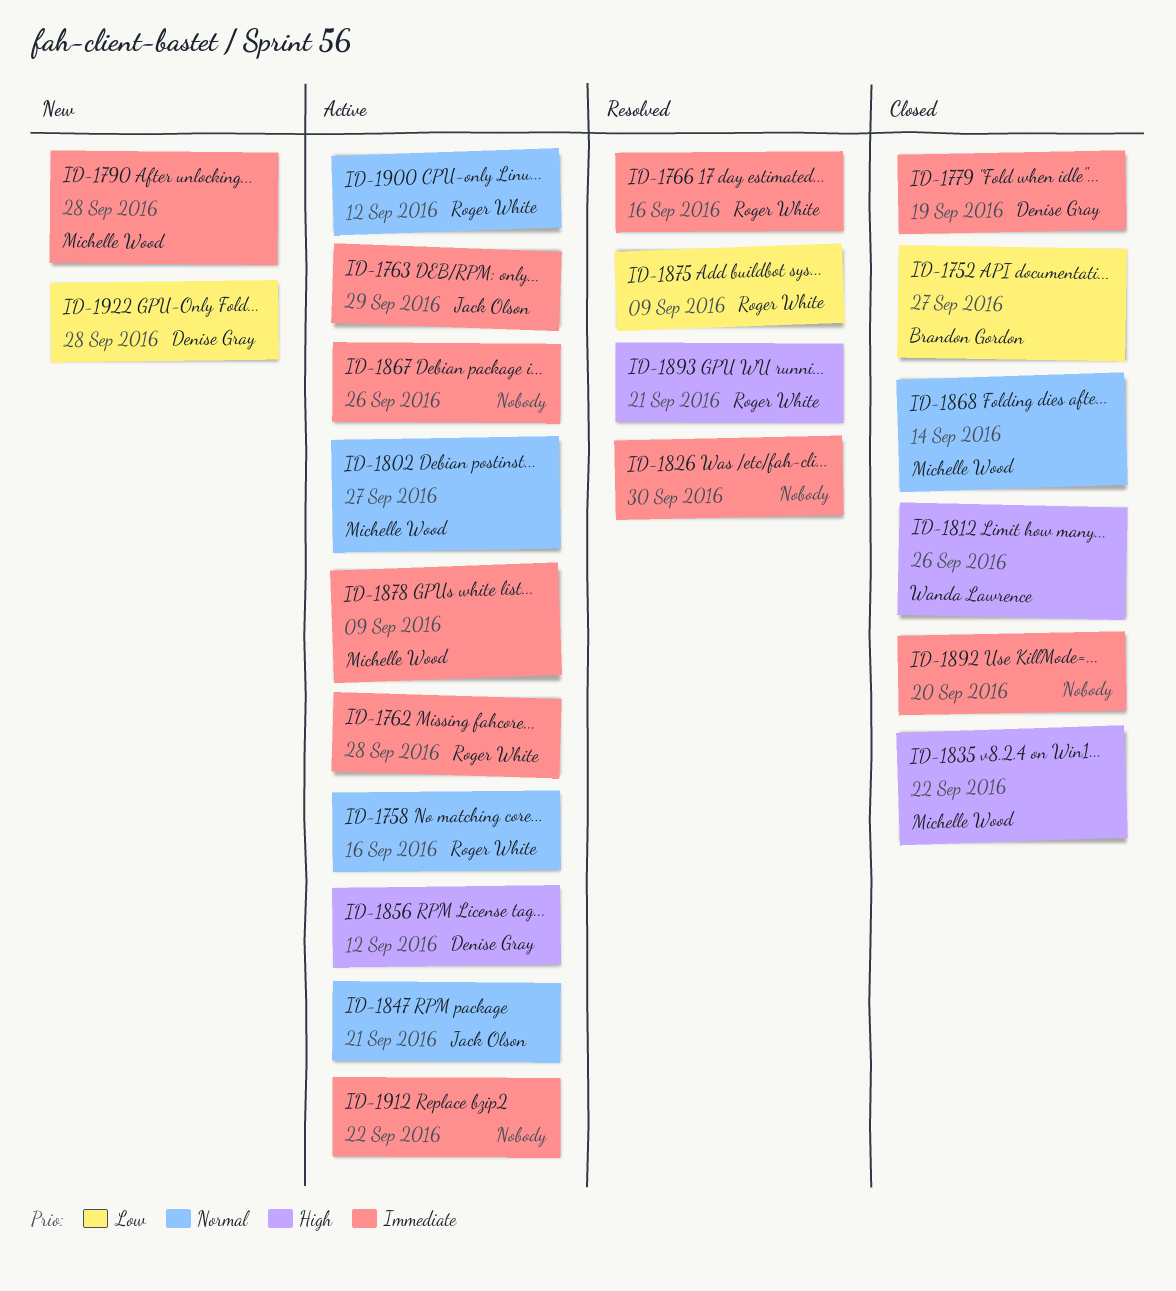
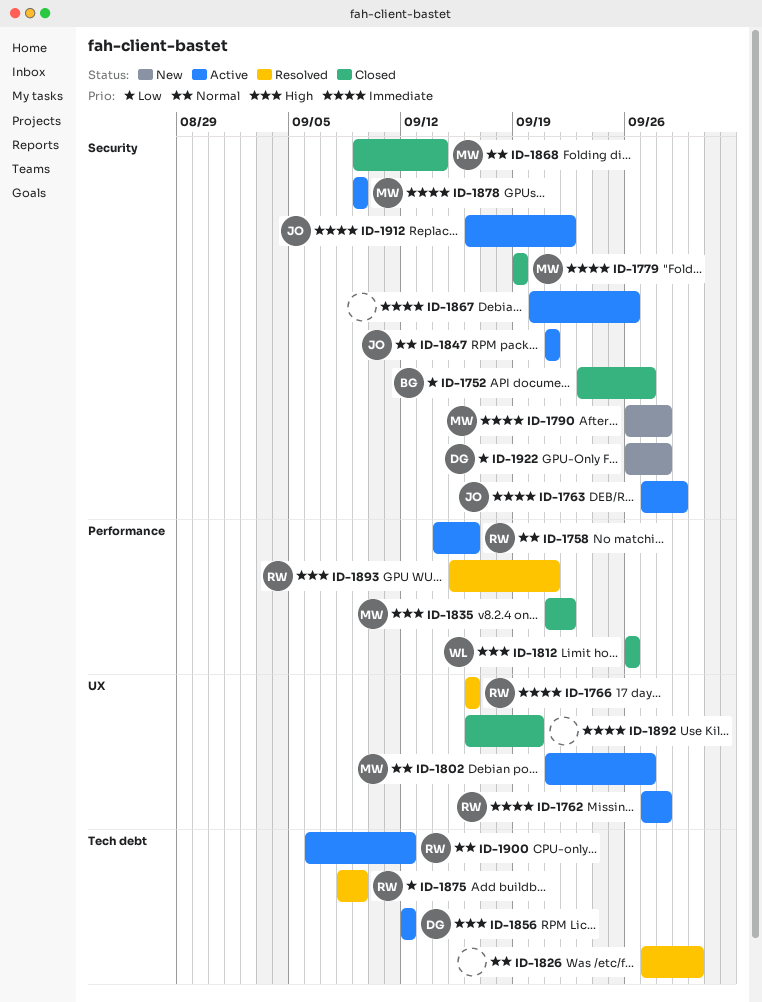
ID-1779, owner: Denise Gray -> Michelle Wood
ID-1826, priority: Immediate -> Normal
ID-1912, owner: none -> Jack Olson

